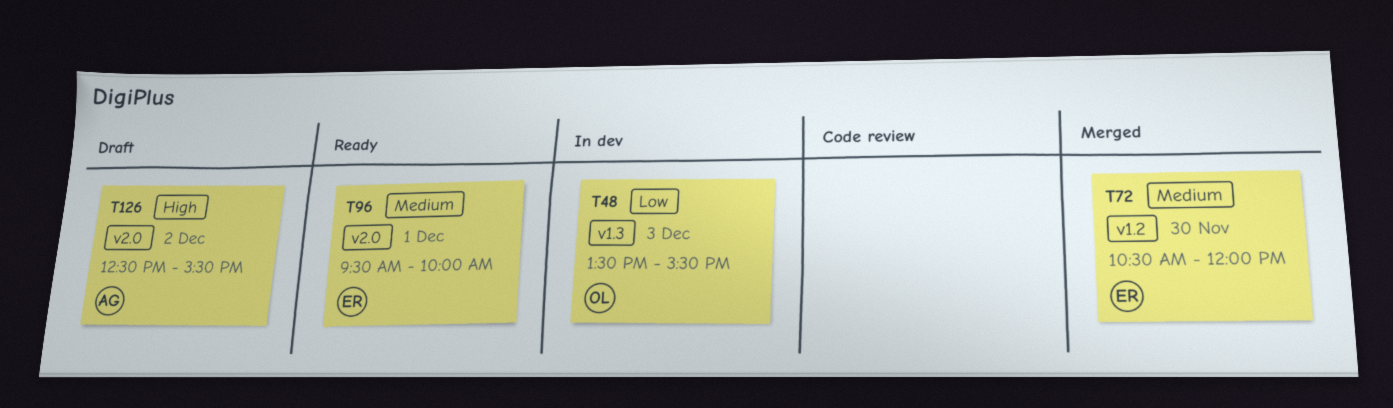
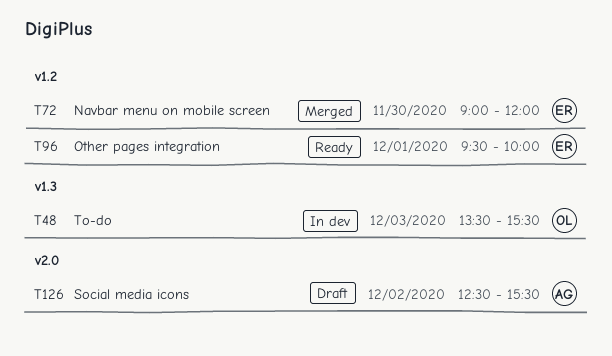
T72, begins: 10:30 -> 09:00
T96, label: v2.0 -> v1.2

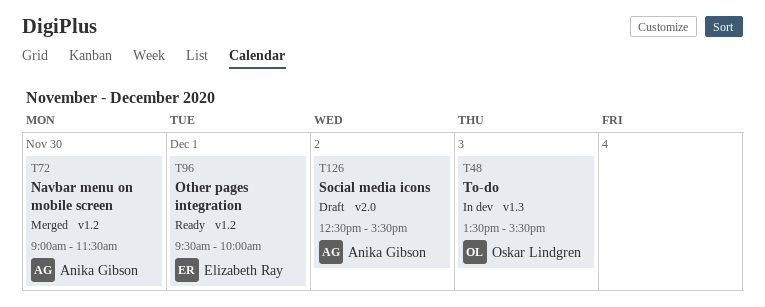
T72, owner: Elizabeth Ray -> Anika Gibson
T72, ends: 12:00 -> 11:30

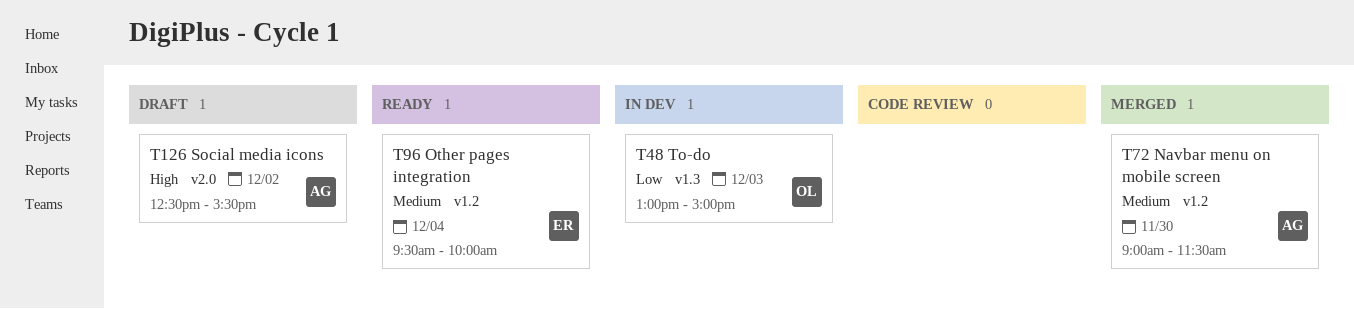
T48, begins: 13:30 -> 13:00
T48, ends: 15:30 -> 15:00
T96, day: Dec 1 -> Dec 4

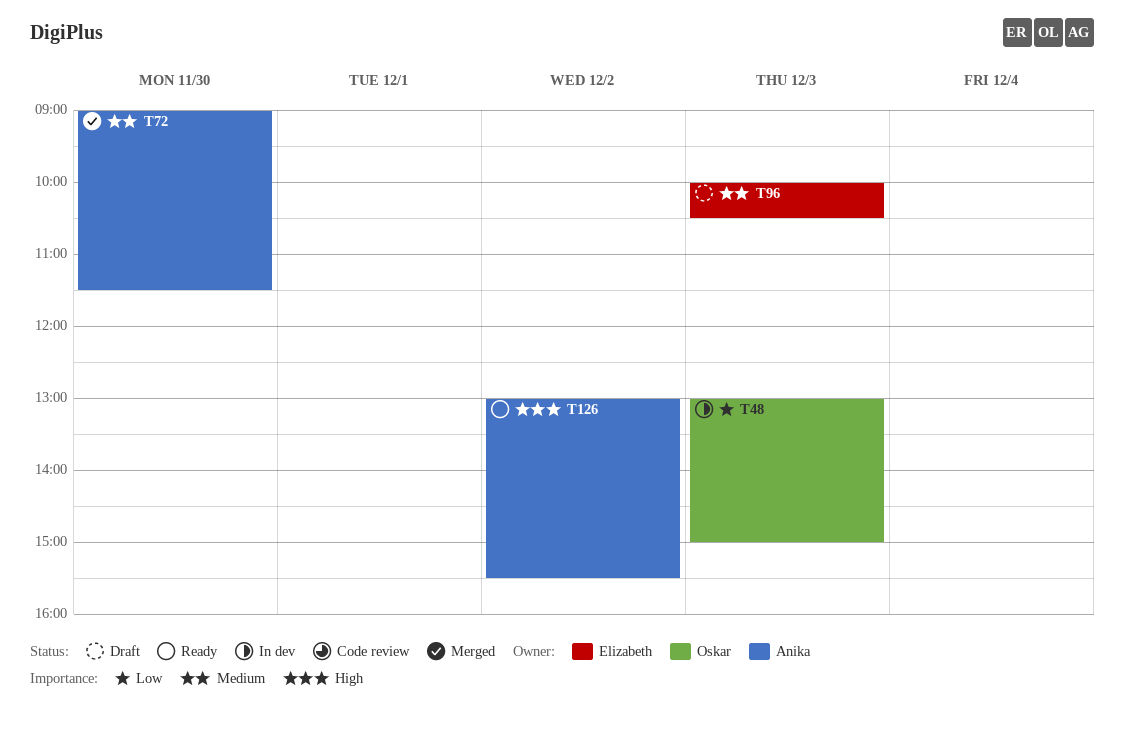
T96, status: Ready -> Draft
T96, day: Dec 4 -> Dec 3
T96, begins: 09:30 -> 10:00
T96, ends: 10:00 -> 10:30
T126, status: Draft -> Ready
T126, begins: 12:30 -> 13:00

